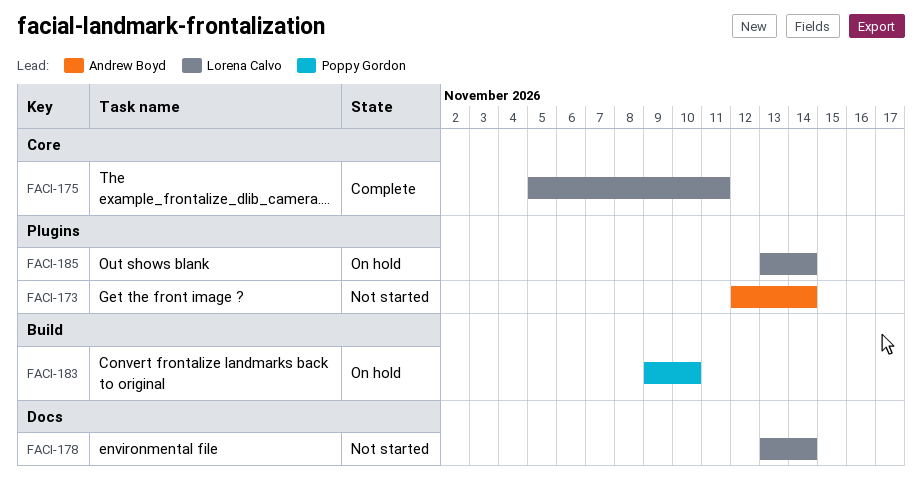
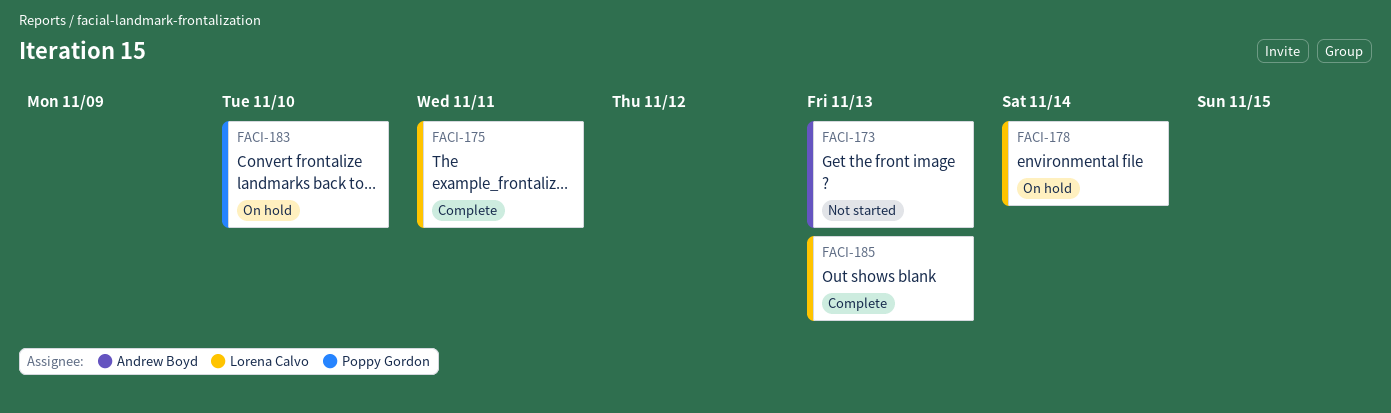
FACI-173, due: Nov 14 -> Nov 13
FACI-178, status: Not started -> On hold
FACI-185, status: On hold -> Complete
FACI-185, due: Nov 14 -> Nov 13

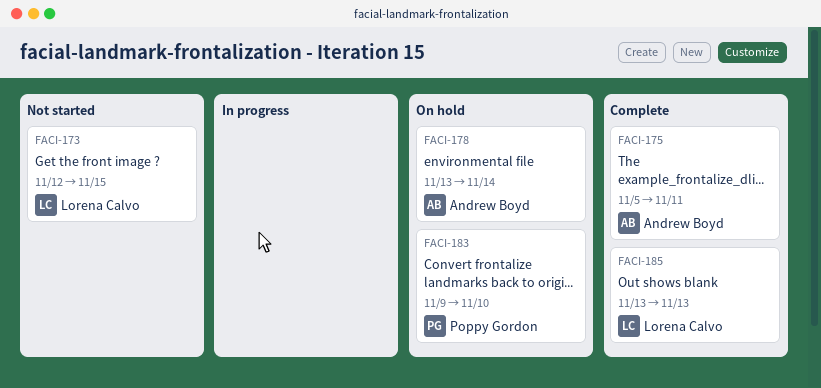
FACI-173, owner: Andrew Boyd -> Lorena Calvo
FACI-173, due: Nov 13 -> Nov 15
FACI-175, owner: Lorena Calvo -> Andrew Boyd
FACI-178, owner: Lorena Calvo -> Andrew Boyd

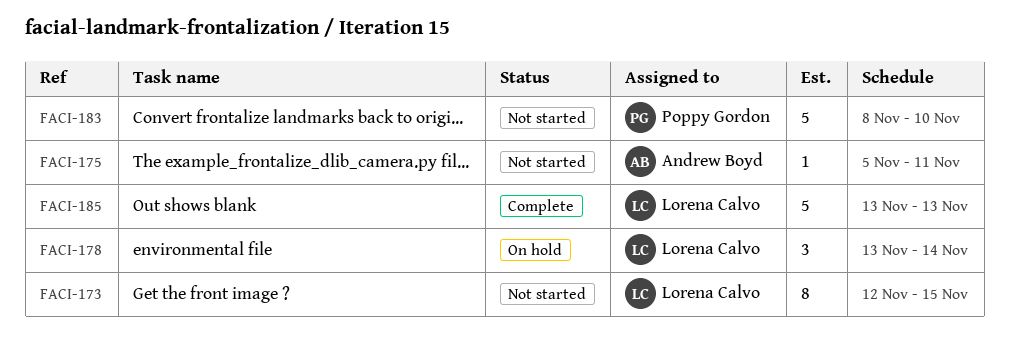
FACI-175, status: Complete -> Not started
FACI-178, owner: Andrew Boyd -> Lorena Calvo
FACI-183, status: On hold -> Not started
FACI-183, start: Nov 9 -> Nov 8

